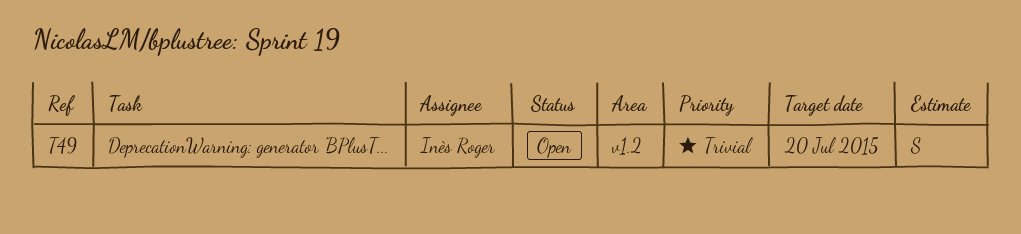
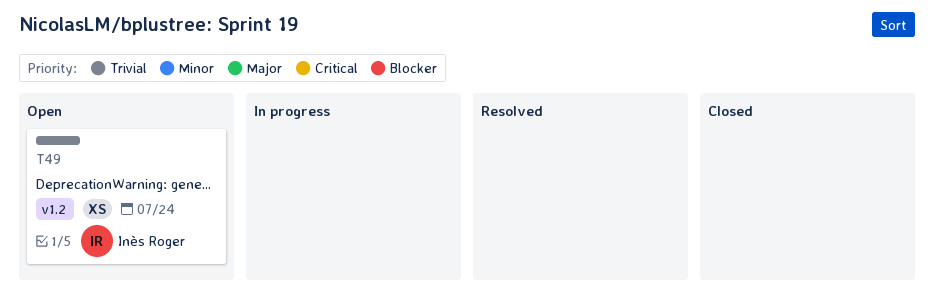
T49, estimate: S -> XS
T49, due: Jul 20 -> Jul 24

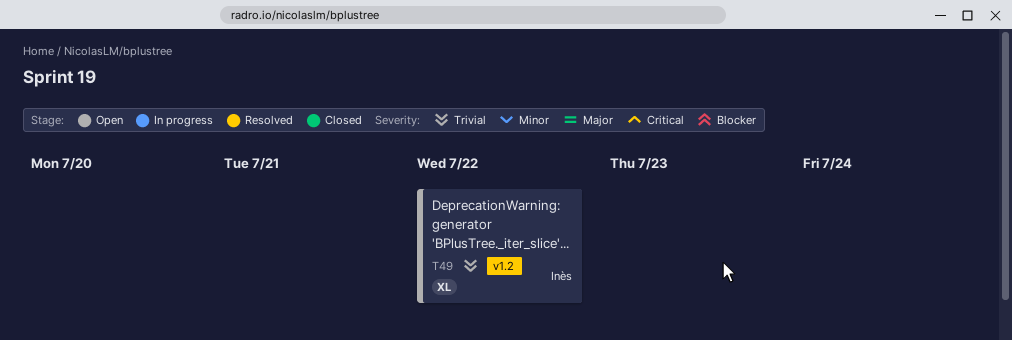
T49, estimate: XS -> XL
T49, due: Jul 24 -> Jul 22

